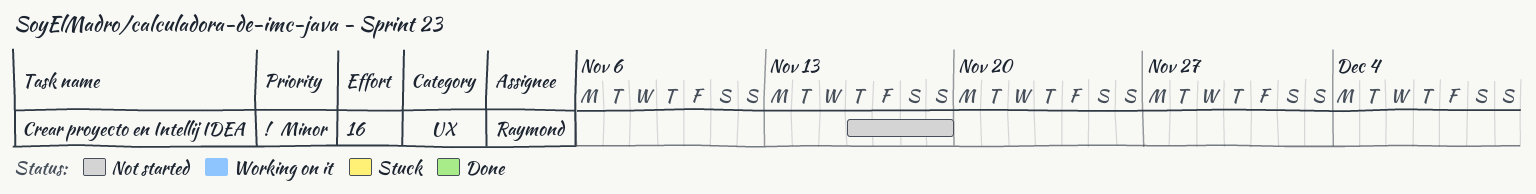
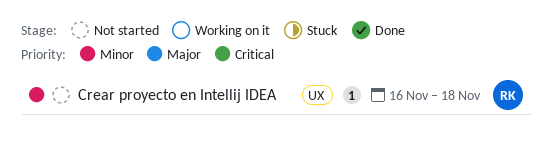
Crear proyecto en Intellij IDEA, estimate: 16 -> 1
Crear proyecto en Intellij IDEA, due: Nov 19 -> Nov 18

